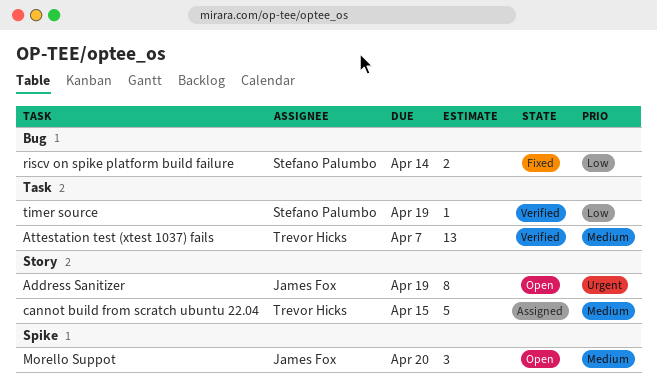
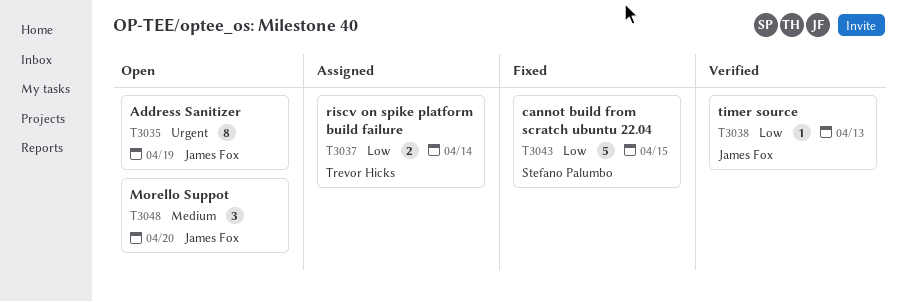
Attestation test (xtest 1037) fails: present -> none
cannot build from scratch ubuntu 22.04, status: Assigned -> Fixed
cannot build from scratch ubuntu 22.04, owner: Trevor Hicks -> Stefano Palumbo
cannot build from scratch ubuntu 22.04, priority: Medium -> Low
riscv on spike platform build failure, status: Fixed -> Assigned
riscv on spike platform build failure, owner: Stefano Palumbo -> Trevor Hicks
timer source, owner: Stefano Palumbo -> James Fox
timer source, due: Apr 19 -> Apr 13

